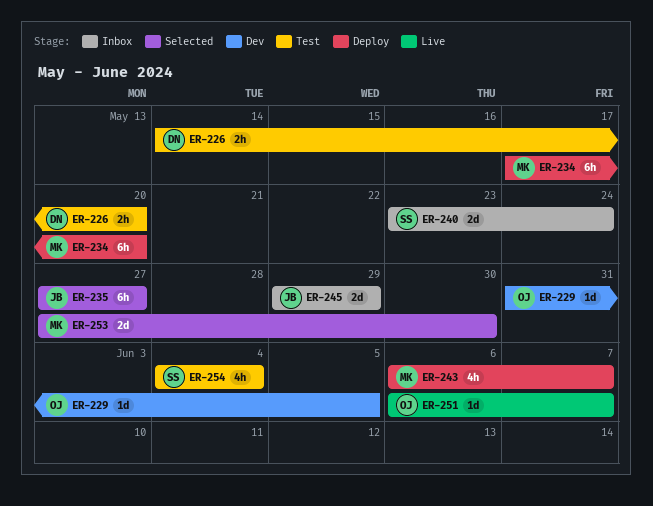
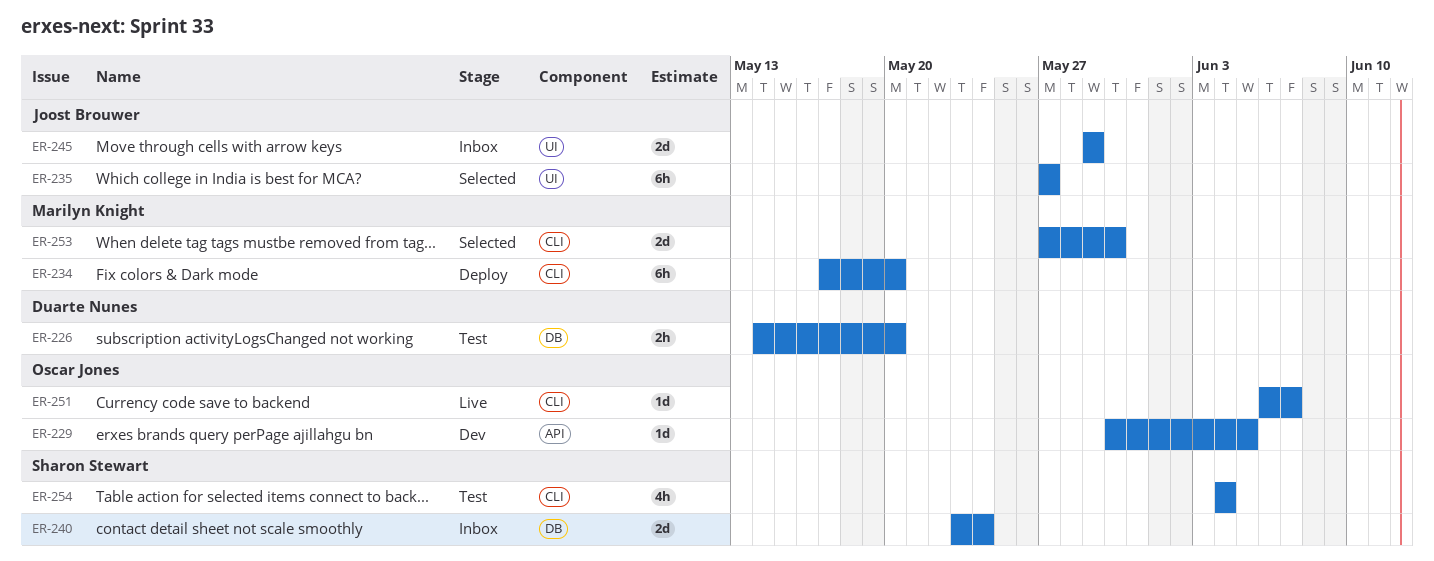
ER-229, start: May 31 -> May 30
ER-243: present -> none

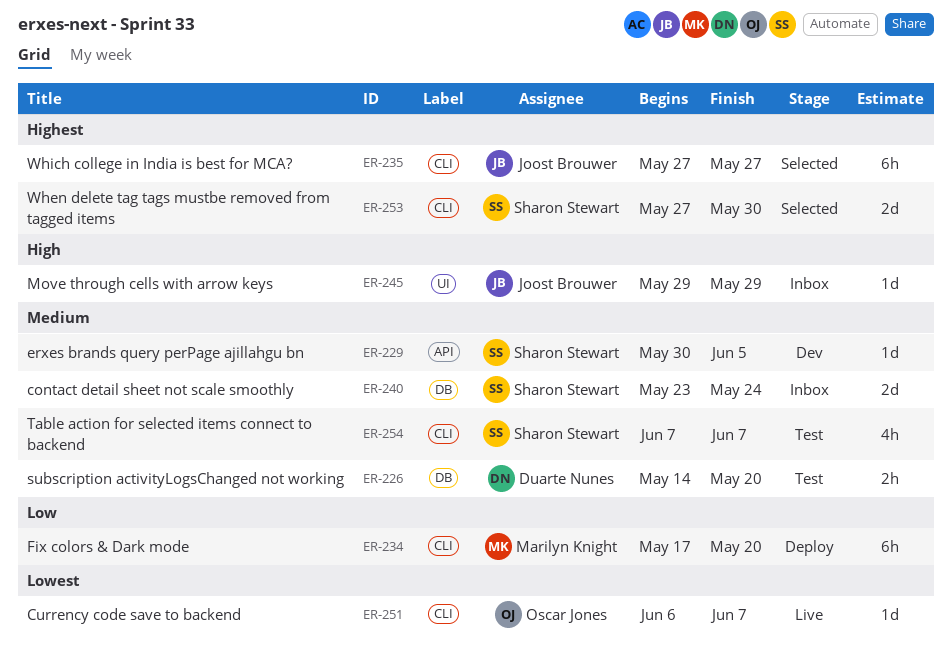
ER-229, owner: Oscar Jones -> Sharon Stewart
ER-235, label: UI -> CLI
ER-245, estimate: 2d -> 1d
ER-253, owner: Marilyn Knight -> Sharon Stewart
ER-254, start: Jun 4 -> Jun 7
ER-254, due: Jun 4 -> Jun 7

